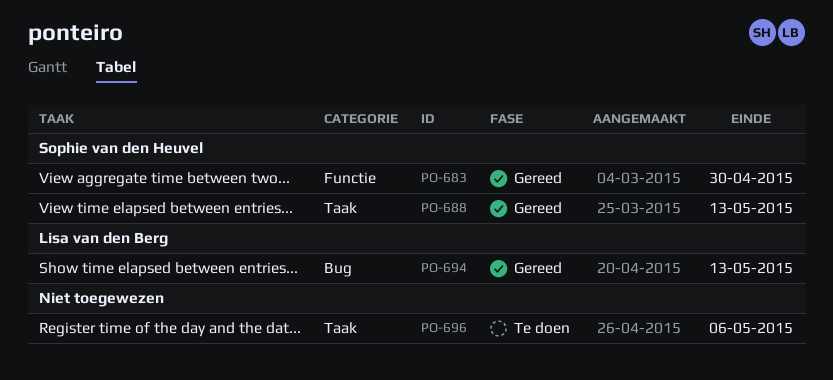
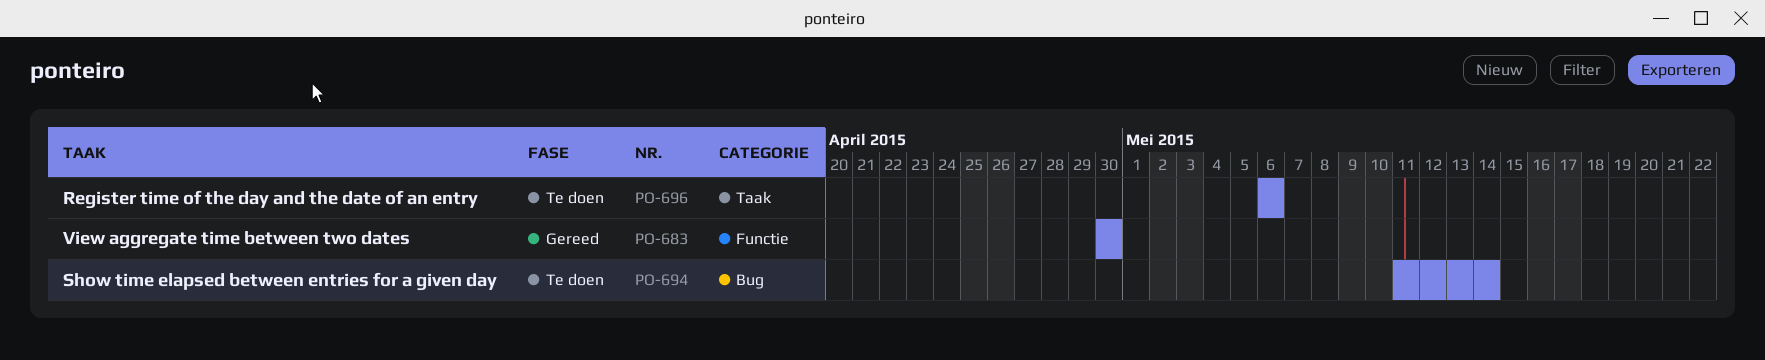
PO-688: present -> none
PO-694, status: Gereed -> Te doen
PO-694, due: May 13 -> May 14

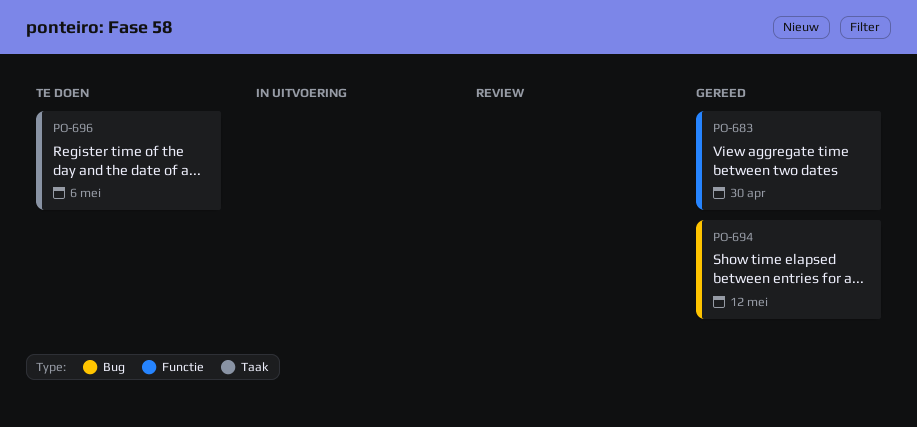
PO-694, status: Te doen -> Gereed
PO-694, due: May 14 -> May 12

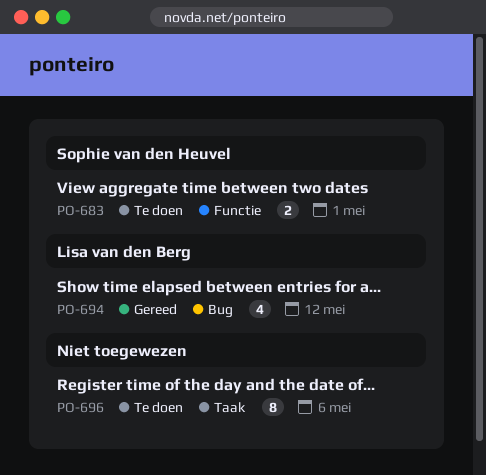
PO-683, status: Gereed -> Te doen
PO-683, due: Apr 30 -> May 1

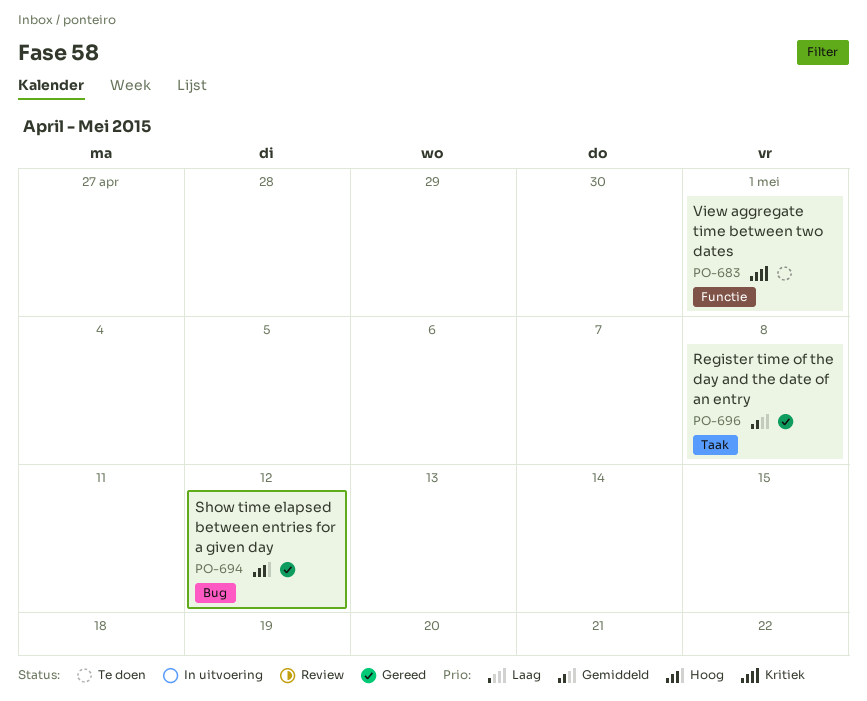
PO-696, status: Te doen -> Gereed
PO-696, due: May 6 -> May 8

